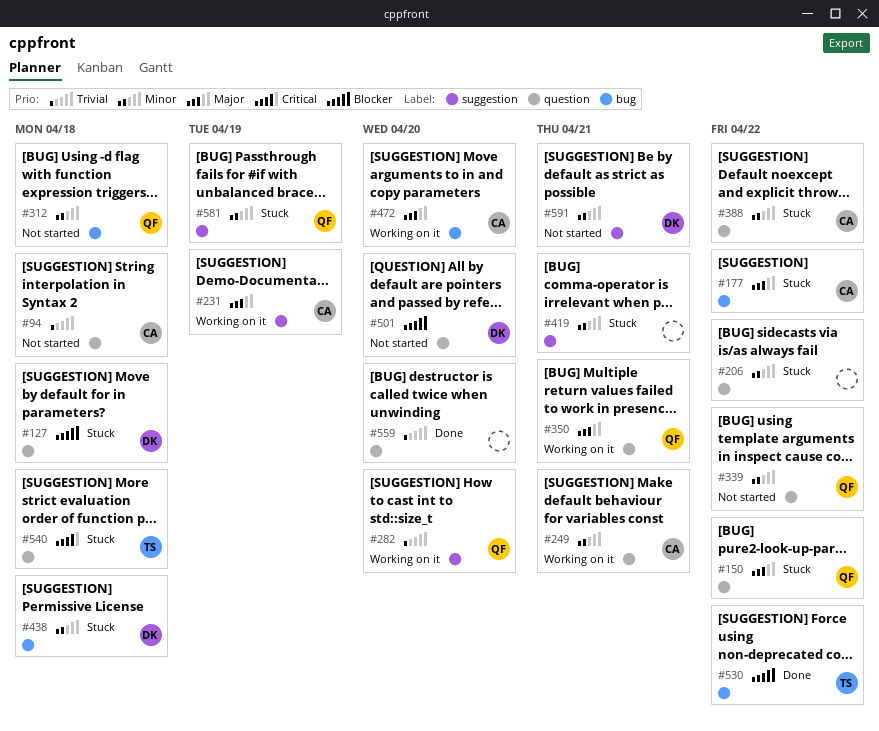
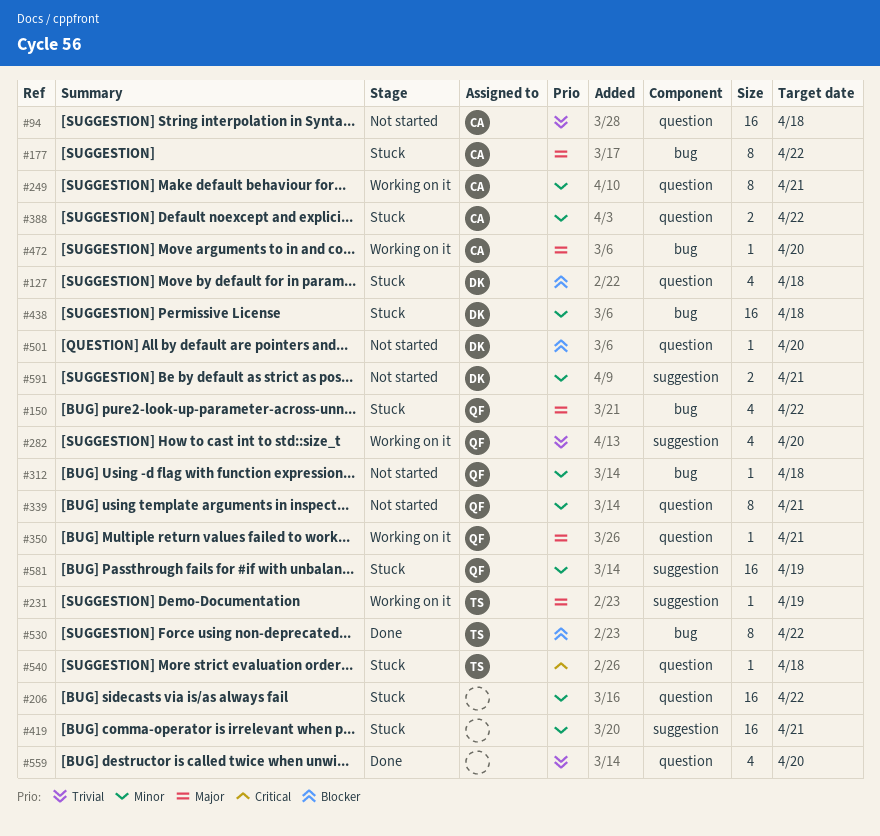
#150, label: question -> bug
#231, owner: CA -> TS
#339, due: Apr 22 -> Apr 21

